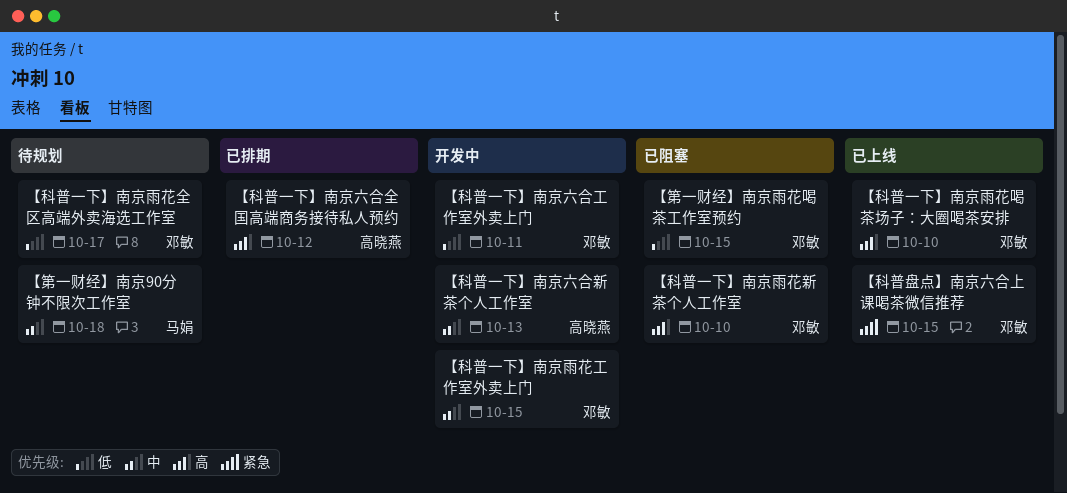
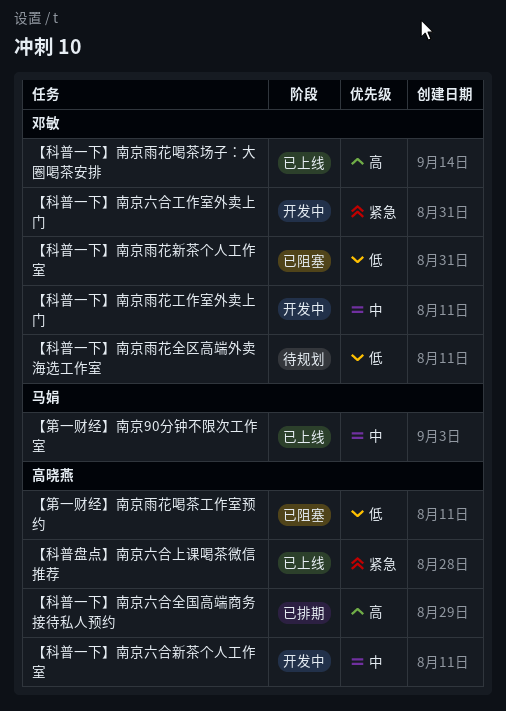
【科普一下】南京六合工作室外卖上门, priority: 低 -> 紧急
【科普一下】南京雨花新茶个人工作室, priority: 高 -> 低
【科普盘点】南京六合上课喝茶微信推荐, owner: 邓敏 -> 高晓燕
【第一财经】南京90分钟不限次工作室, status: 待规划 -> 已上线
【第一财经】南京雨花喝茶工作室预约, owner: 邓敏 -> 高晓燕

